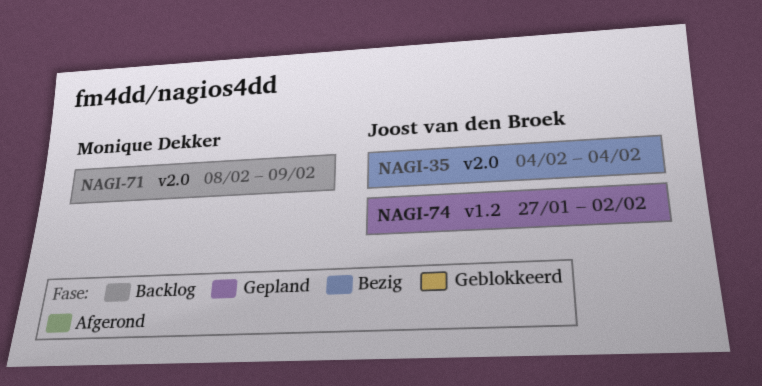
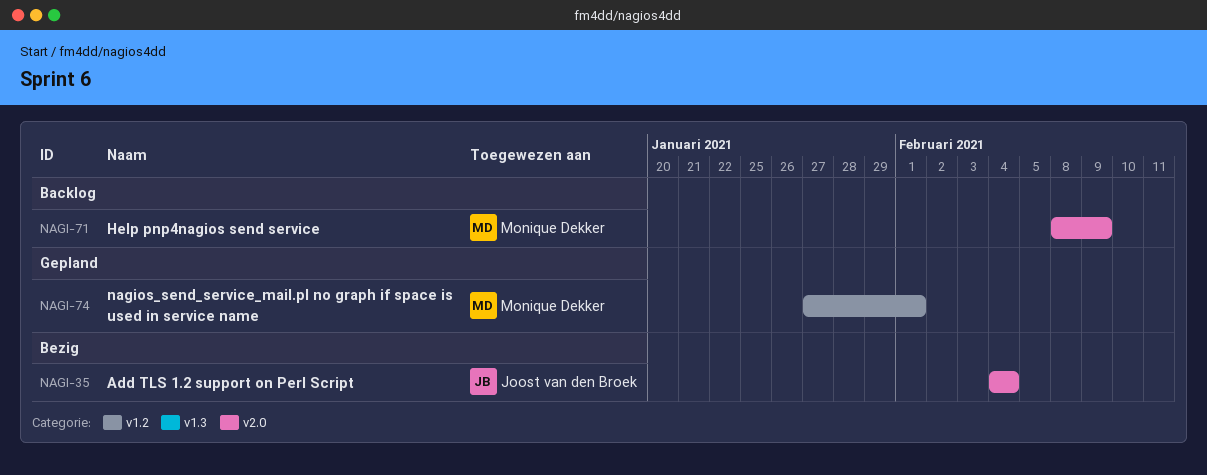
NAGI-74, owner: Joost van den Broek -> Monique Dekker
NAGI-74, due: Feb 2 -> Feb 1

